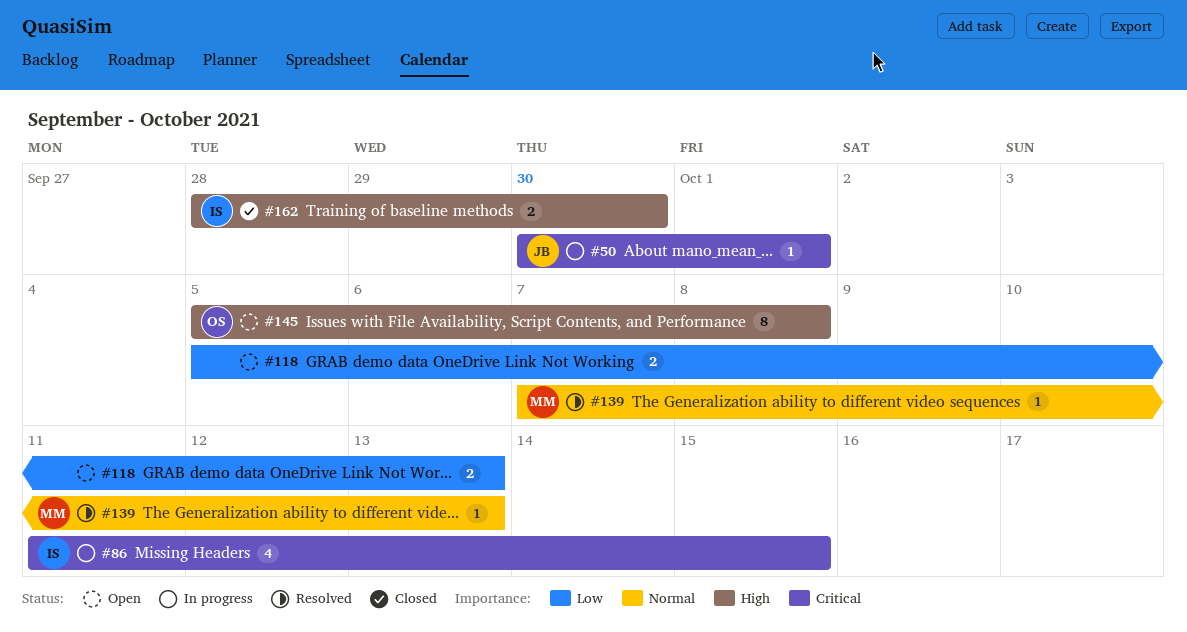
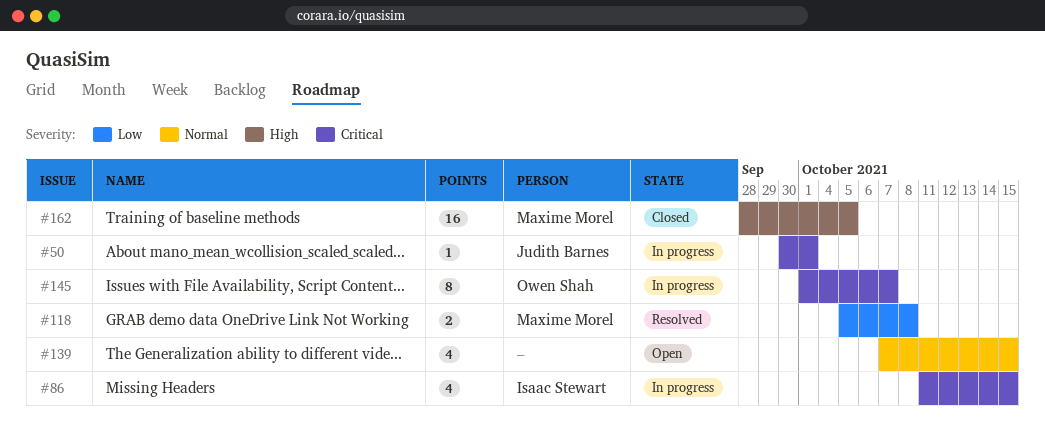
#118, status: Open -> Resolved
#118, owner: none -> Maxime Morel
#118, due: Oct 13 -> Oct 8
#139, status: Resolved -> Open
#139, owner: Maxime Morel -> none
#139, estimate: 1 -> 4
#139, due: Oct 13 -> Oct 15
#145, status: Open -> In progress
#145, priority: High -> Critical
#145, start: Oct 5 -> Oct 1
#145, due: Oct 8 -> Oct 7
#162, owner: Isaac Stewart -> Maxime Morel
#162, estimate: 2 -> 16
#162, due: Sep 30 -> Oct 5

